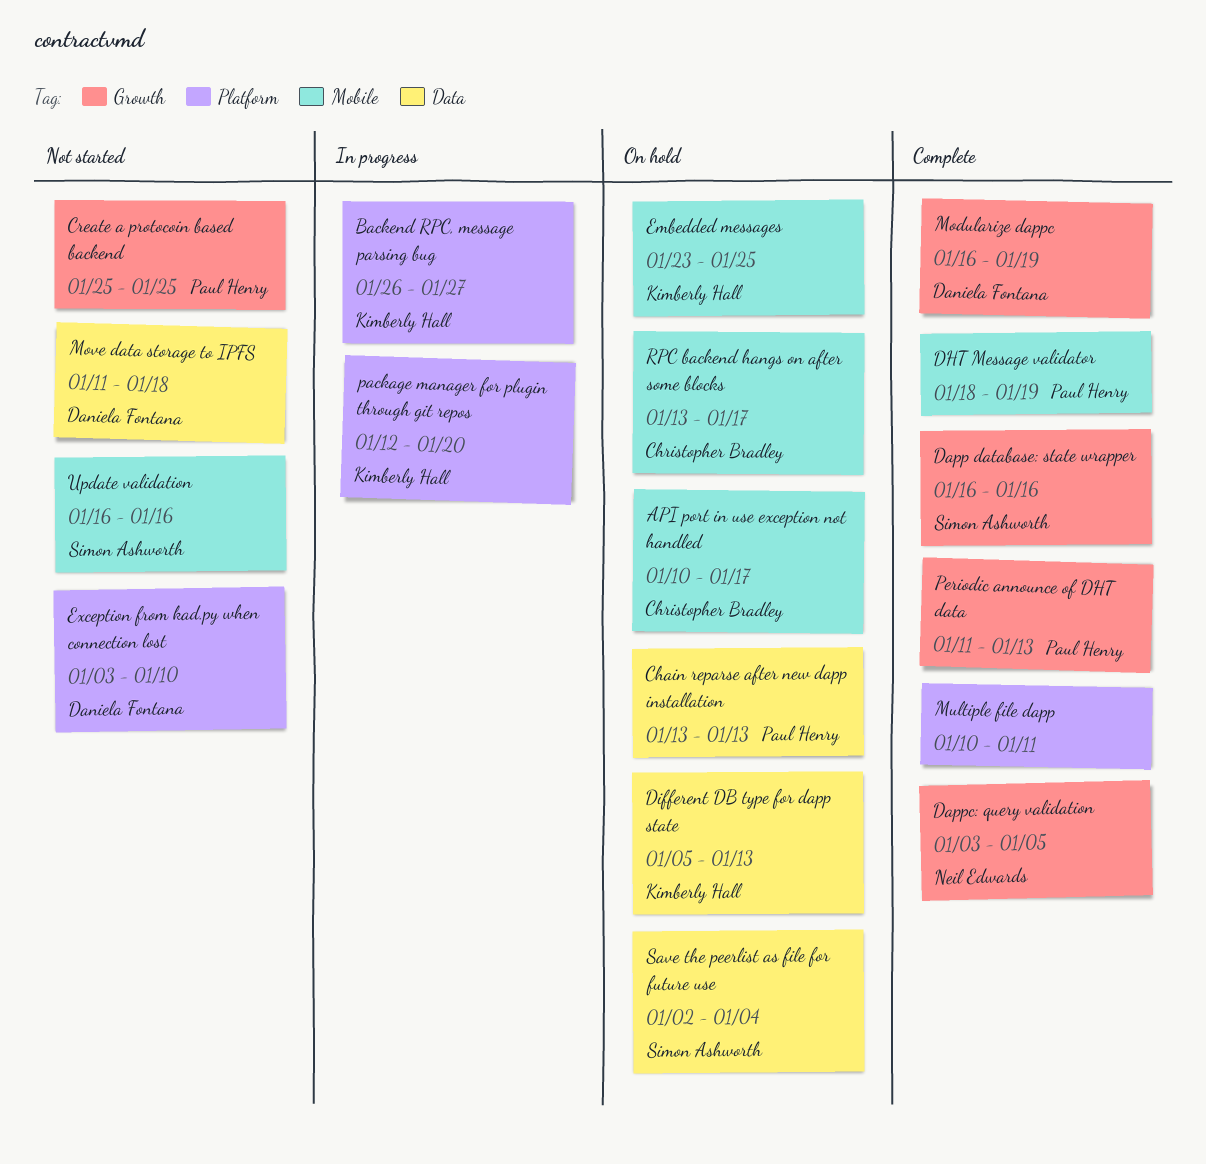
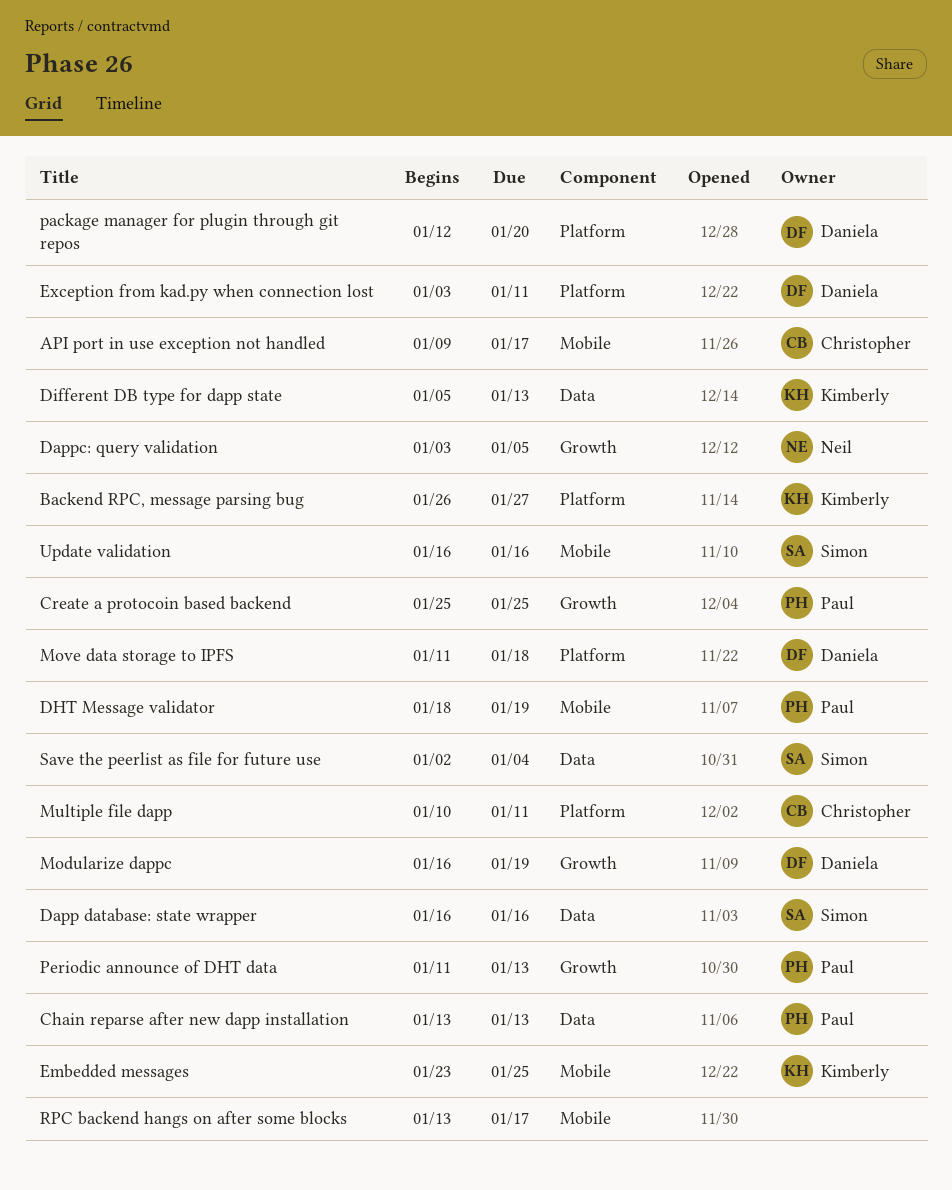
API port in use exception not handled, start: Jan 10 -> Jan 9
Dapp database: state wrapper, label: Growth -> Data
Exception from kad.py when connection lost, due: Jan 10 -> Jan 11
Move data storage to IPFS, label: Data -> Platform
Multiple file dapp, owner: none -> Christopher Bradley
package manager for plugin through git repos, owner: Kimberly Hall -> Daniela Fontana
RPC backend hangs on after some blocks, owner: Christopher Bradley -> none

